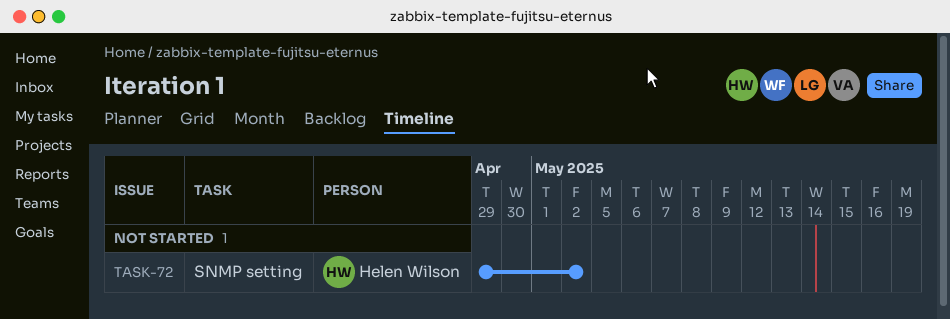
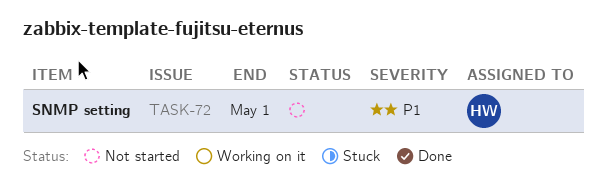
TASK-72, due: May 2 -> May 1

